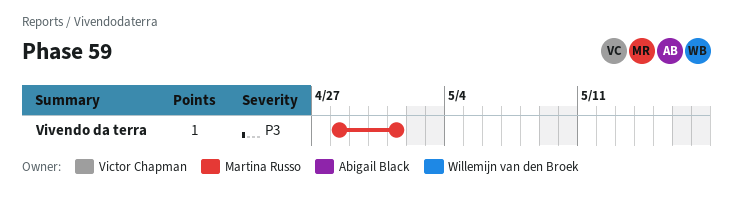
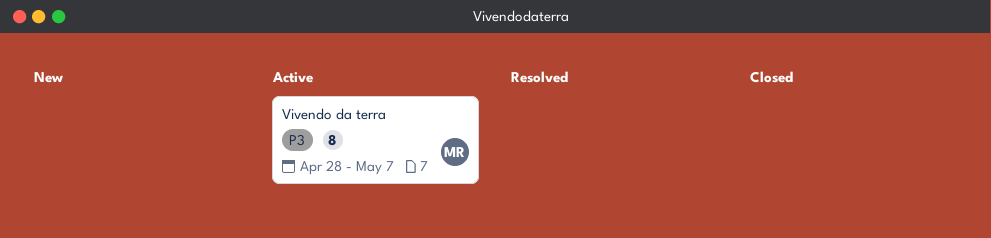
Vivendo da terra, estimate: 1 -> 8
Vivendo da terra, due: May 1 -> May 7

